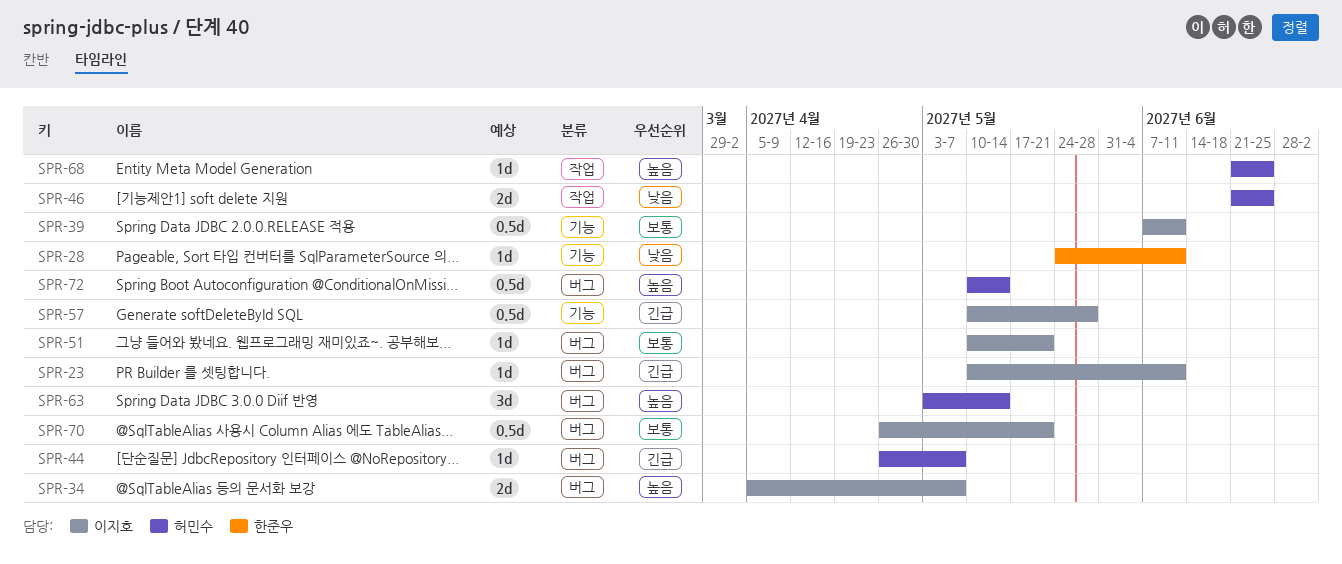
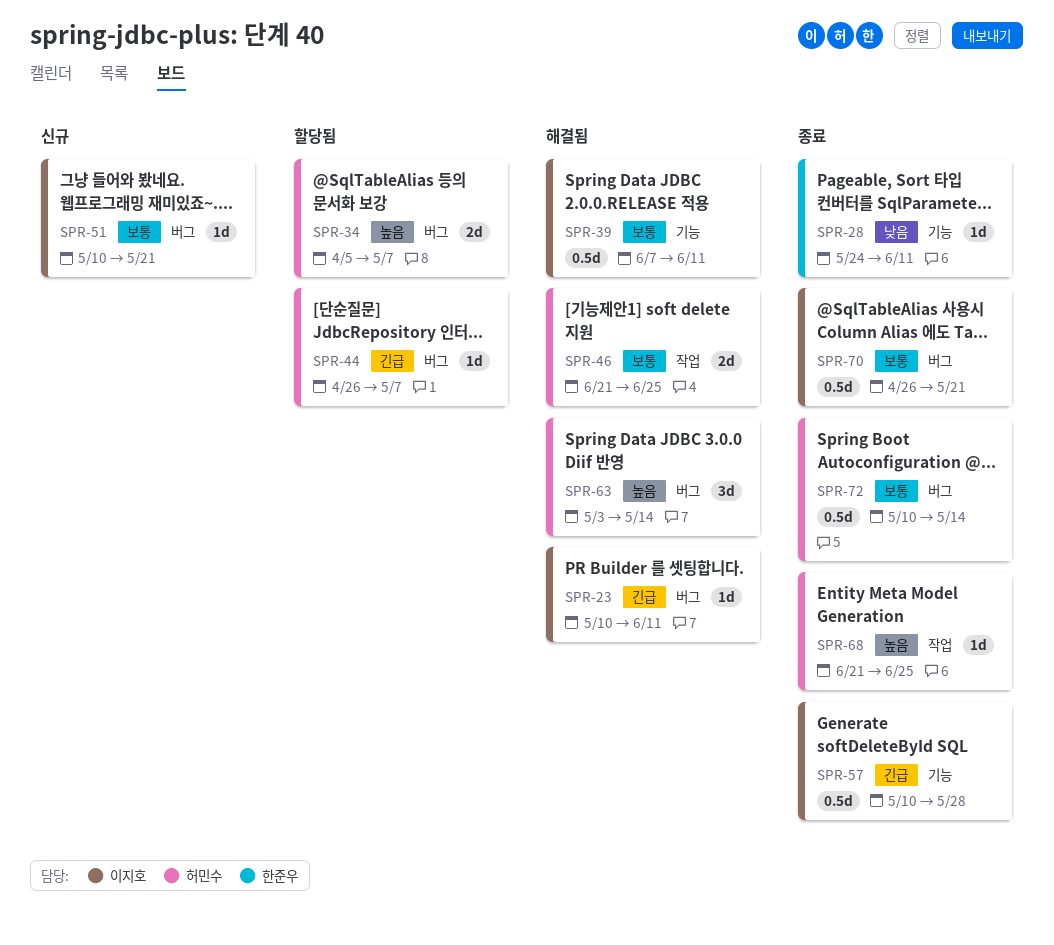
SPR-34, owner: 이지호 -> 허민수
SPR-46, priority: 낮음 -> 보통
SPR-72, priority: 높음 -> 보통

